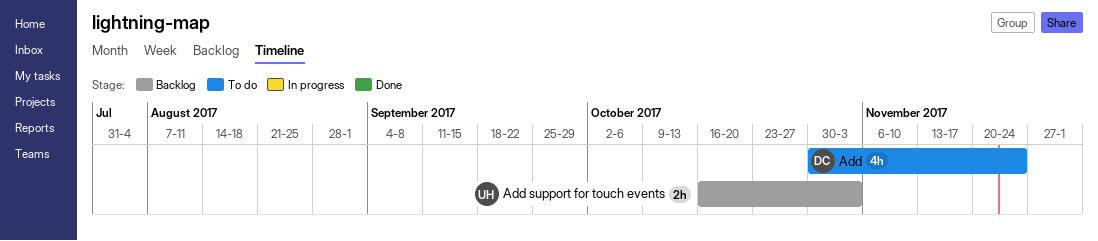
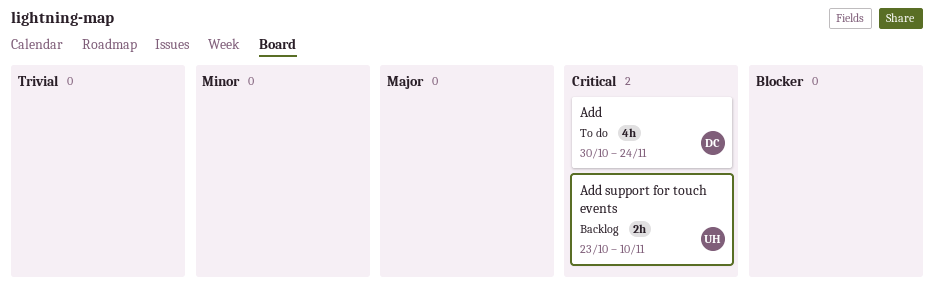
Add support for touch events, start: Oct 16 -> Oct 23
Add support for touch events, due: Nov 3 -> Nov 10

